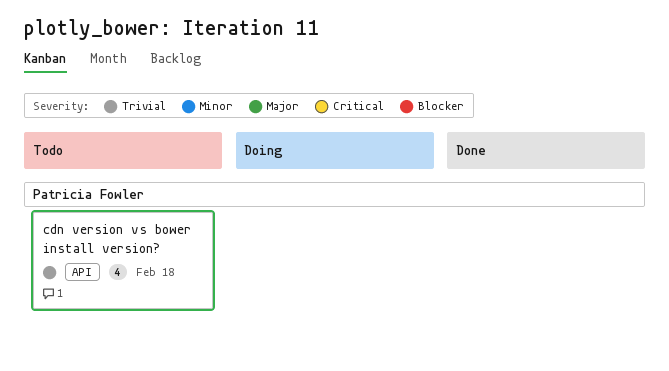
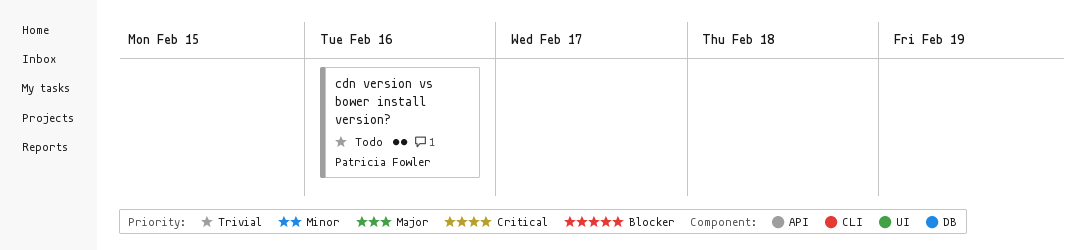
cdn version vs bower install version?, estimate: 4 -> 2
cdn version vs bower install version?, due: Feb 18 -> Feb 16

